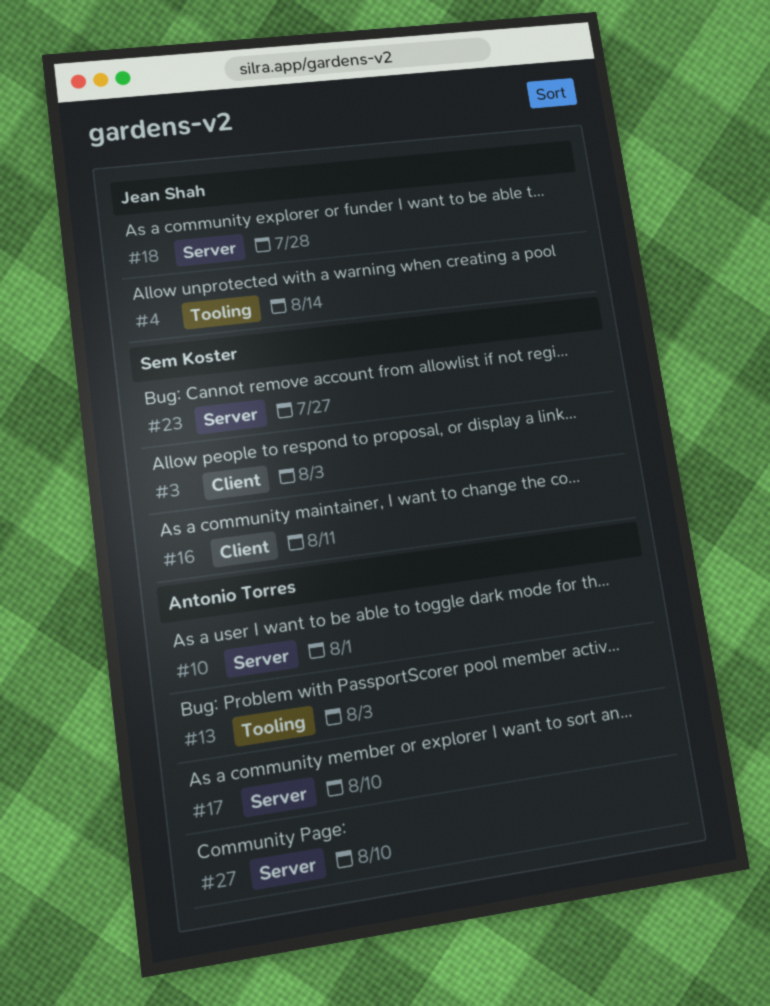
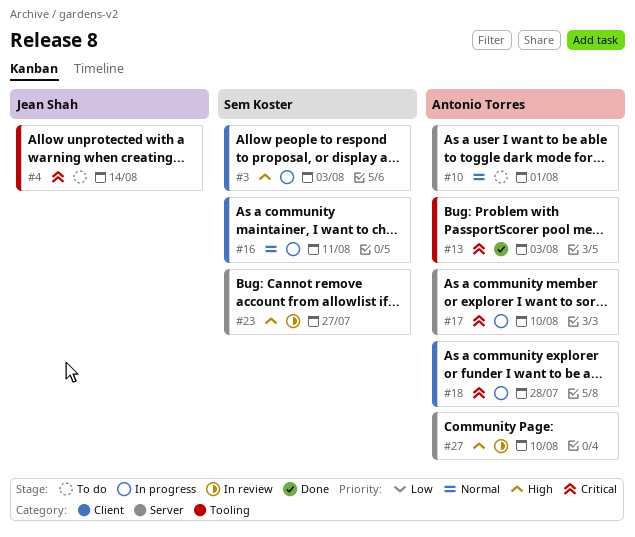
#18, owner: Jean Shah -> Antonio Torres
#18, label: Server -> Client

